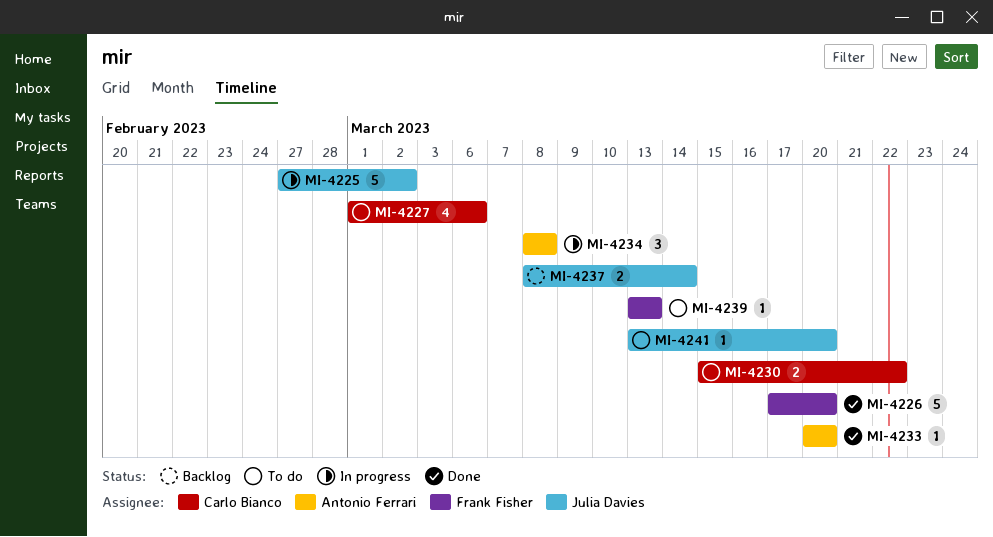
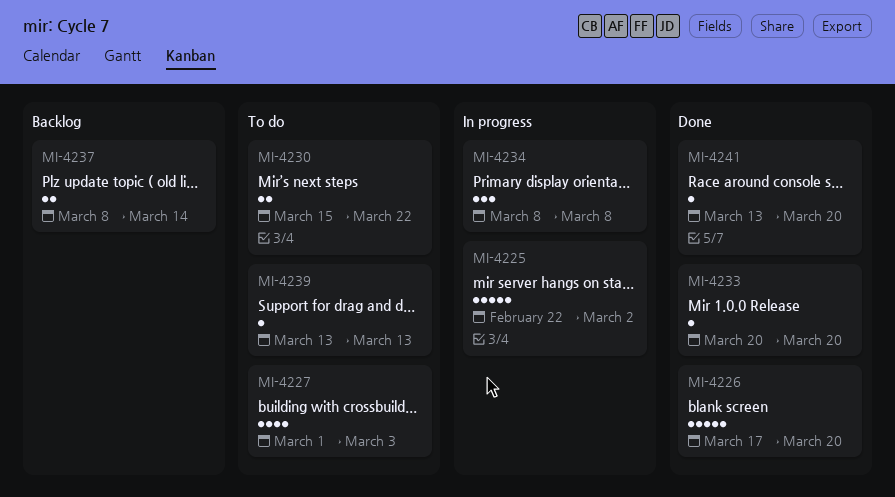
MI-4225, start: Feb 27 -> Feb 22
MI-4227, due: Mar 6 -> Mar 3
MI-4241, status: To do -> Done

